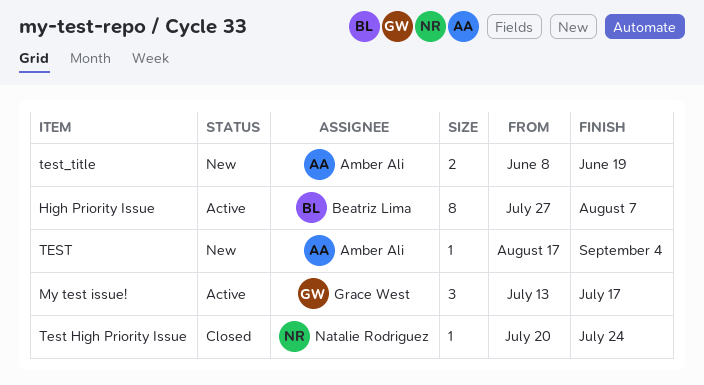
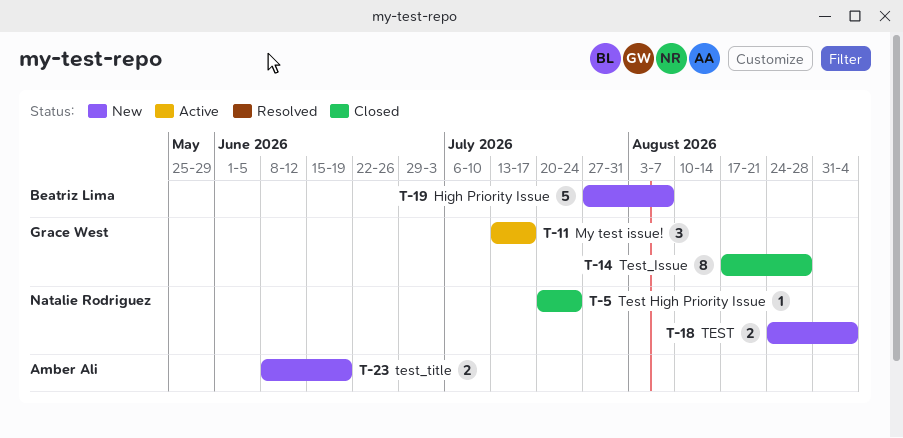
High Priority Issue, status: Active -> New
High Priority Issue, estimate: 8 -> 5
TEST, owner: Amber Ali -> Natalie Rodriguez
TEST, estimate: 1 -> 2
TEST, start: Aug 17 -> Aug 24
Test_Issue: none -> present

